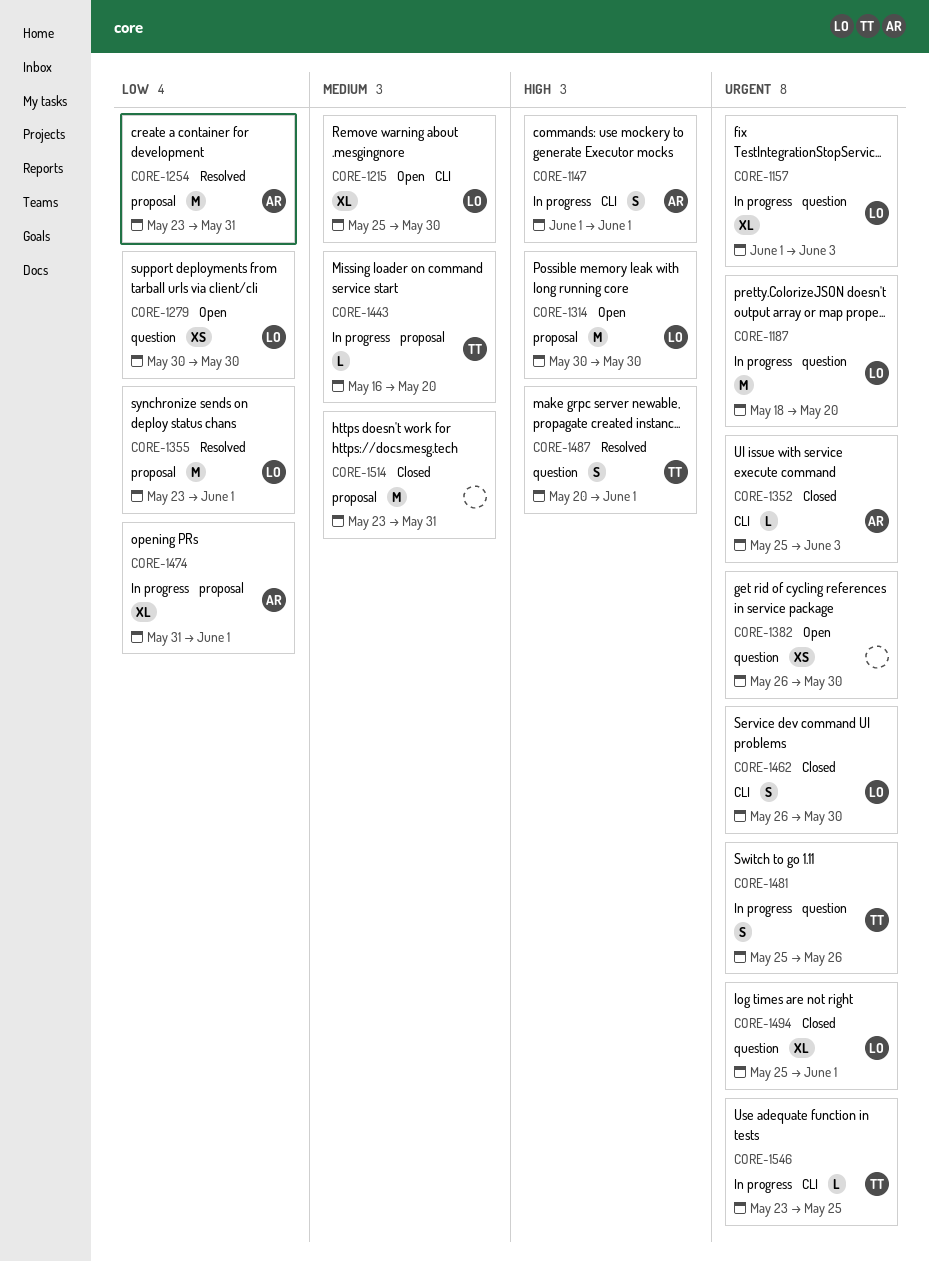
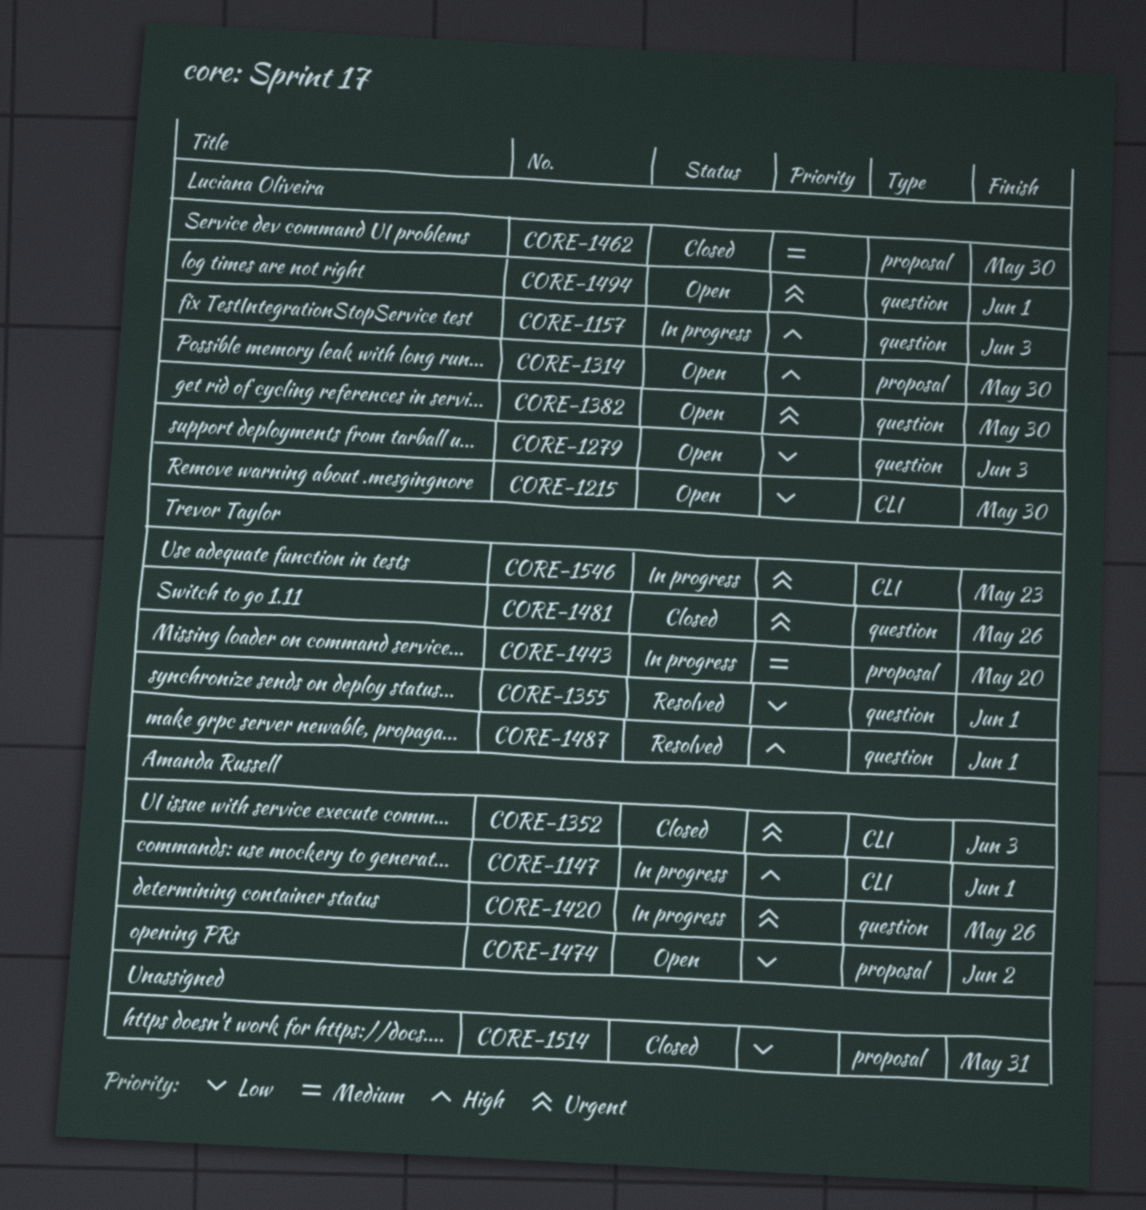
CORE-1157, priority: Urgent -> High
CORE-1187: present -> none
CORE-1215, priority: Medium -> Low
CORE-1254: present -> none
CORE-1279, due: May 30 -> Jun 3
CORE-1355, owner: Luciana Oliveira -> Trevor Taylor
CORE-1355, label: proposal -> question
CORE-1382, owner: none -> Luciana Oliveira
CORE-1420: none -> present
CORE-1462, priority: Urgent -> Medium
CORE-1462, label: CLI -> proposal
CORE-1474, status: In progress -> Open
CORE-1474, due: Jun 1 -> Jun 2
CORE-1481, status: In progress -> Closed
CORE-1494, status: Closed -> Open
CORE-1514, priority: Medium -> Low
CORE-1546, due: May 25 -> May 23

